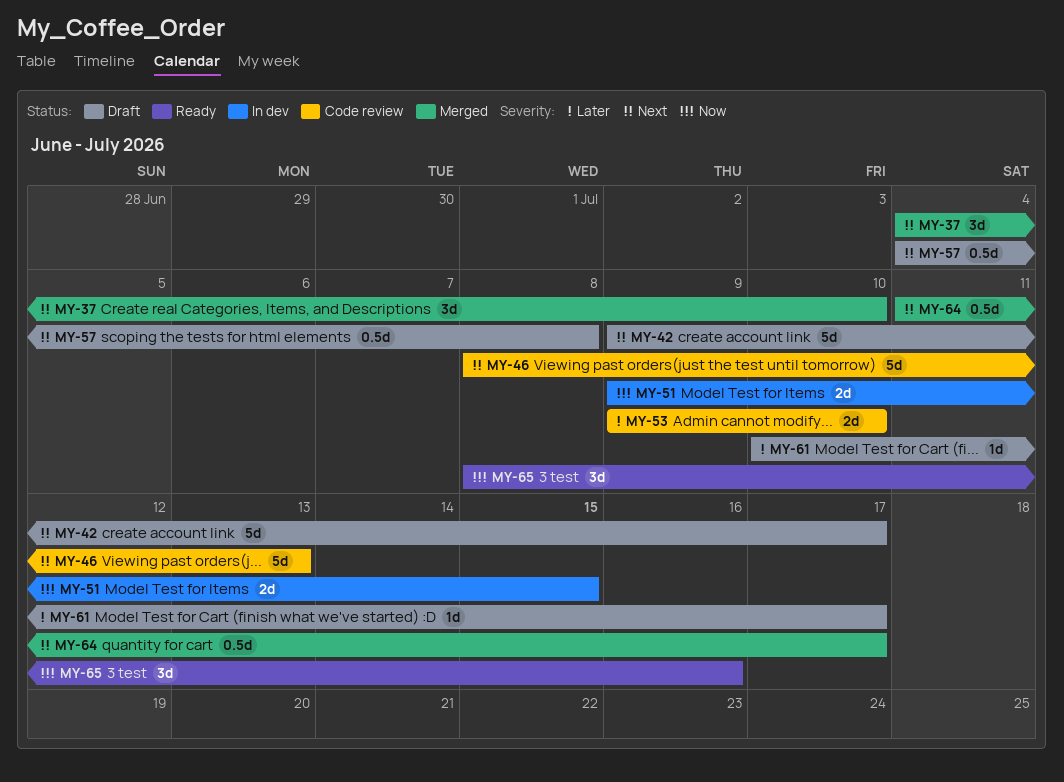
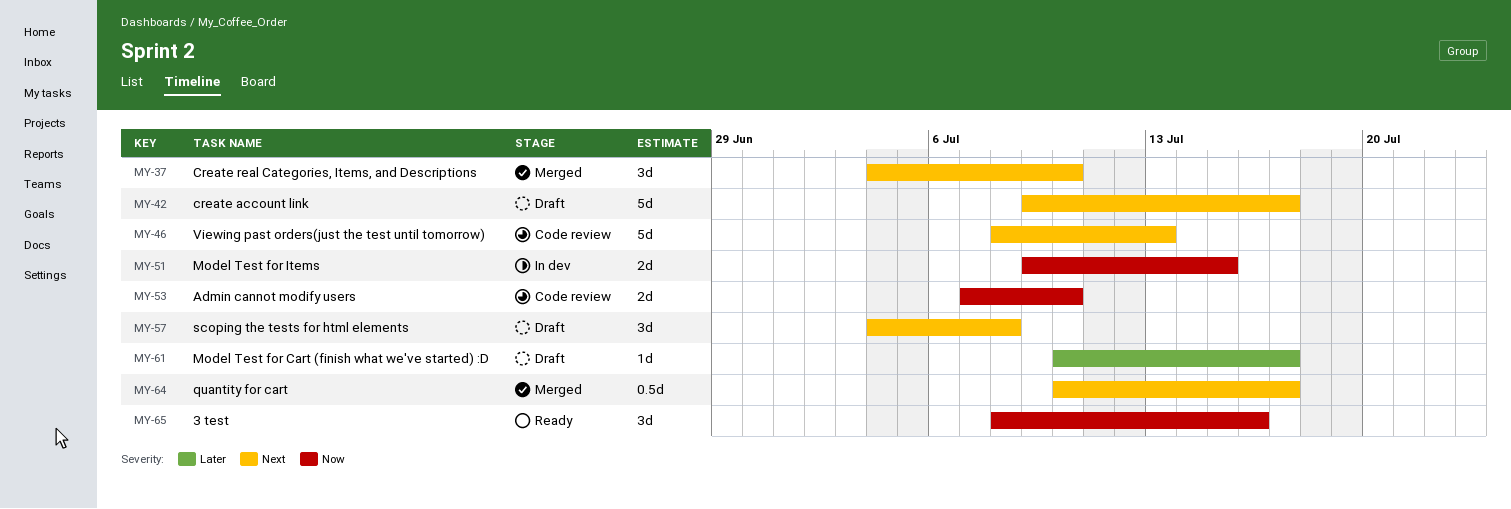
MY-53, priority: Later -> Now
MY-53, start: Jul 9 -> Jul 7
MY-57, estimate: 0.5d -> 3d
MY-64, start: Jul 11 -> Jul 10

